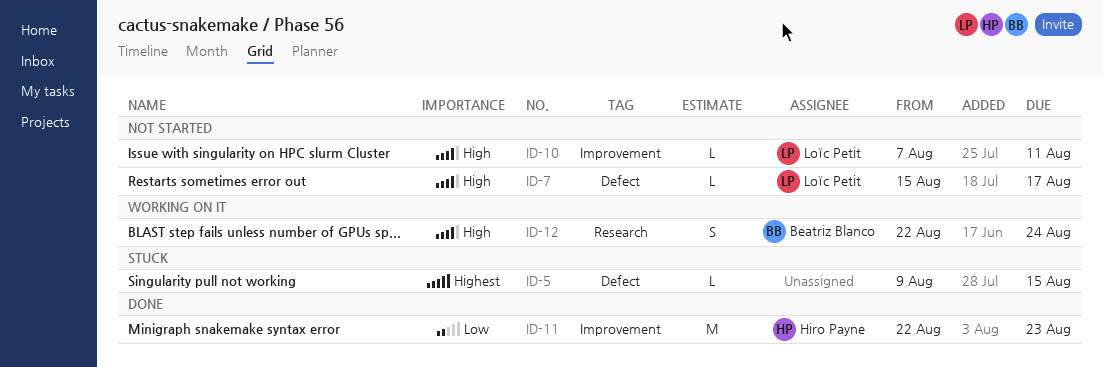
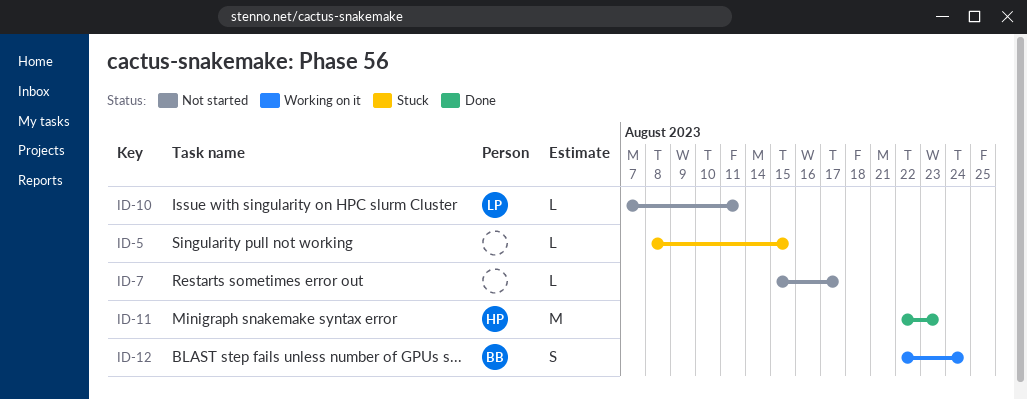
ID-5, start: Aug 9 -> Aug 8
ID-7, owner: Loïc Petit -> none

